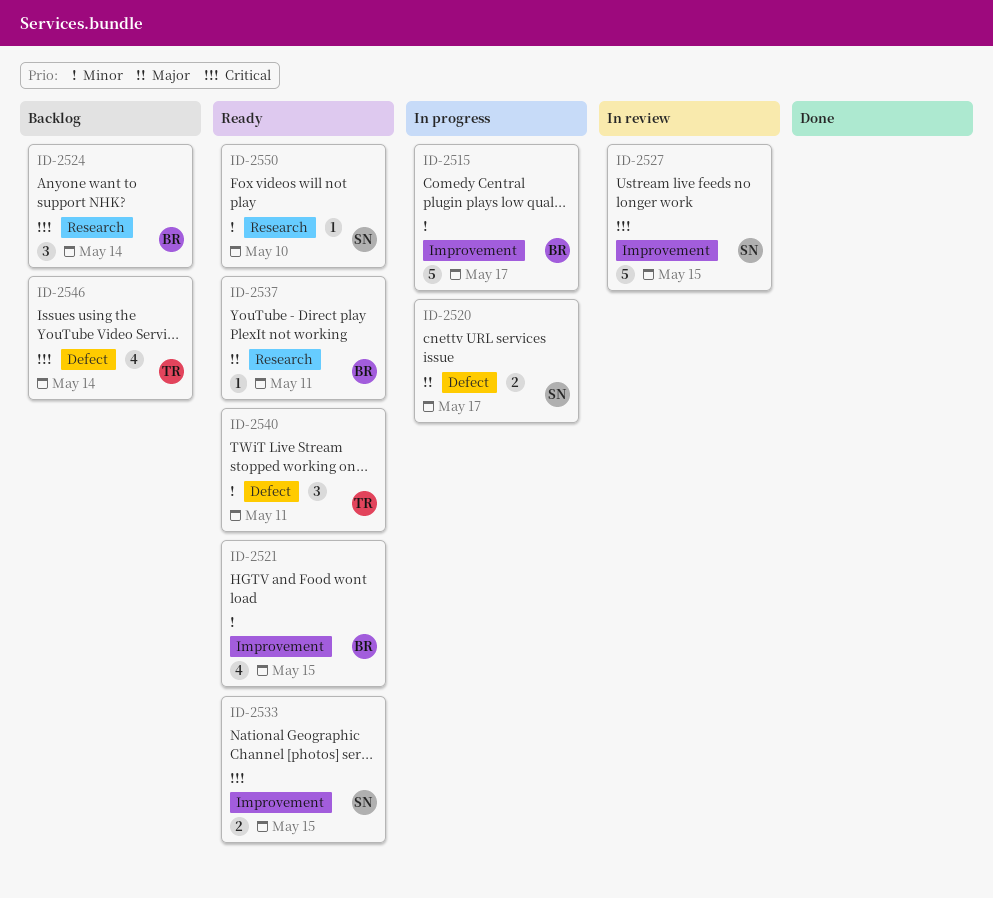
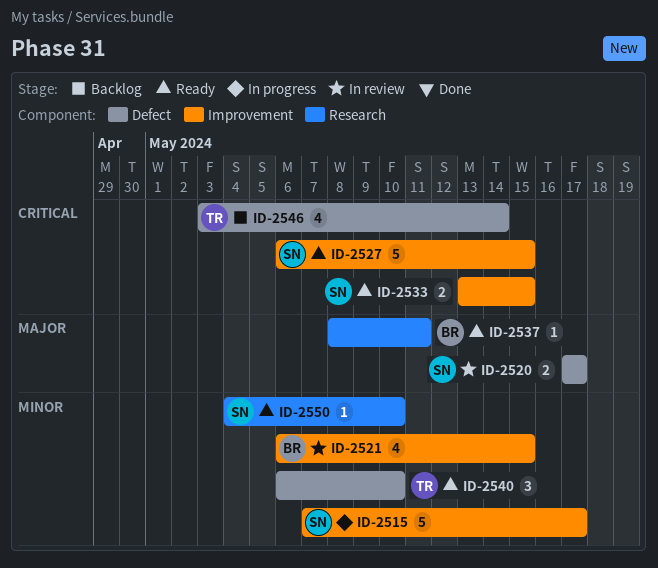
ID-2515, owner: BR -> SN
ID-2520, status: In progress -> In review
ID-2521, status: Ready -> In review
ID-2524: present -> none
ID-2527, status: In review -> Ready
ID-2540, due: May 11 -> May 10

